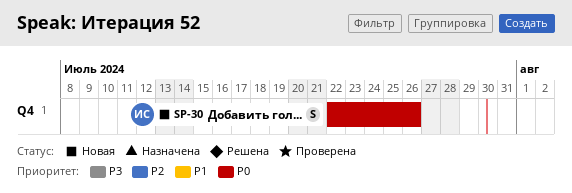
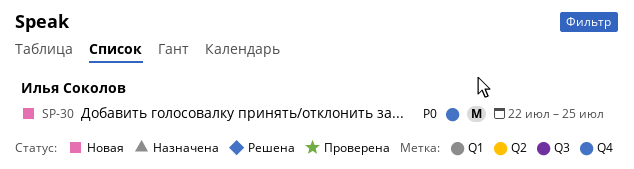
SP-30, estimate: S -> M
SP-30, due: Jul 26 -> Jul 25

